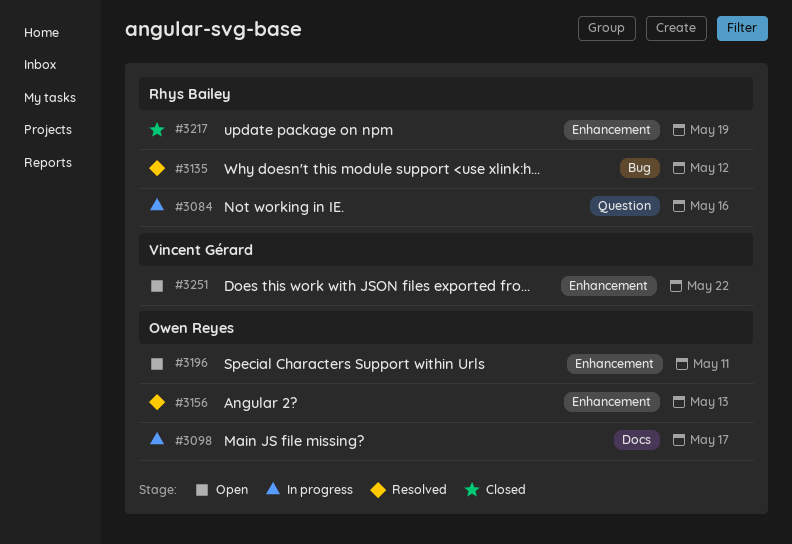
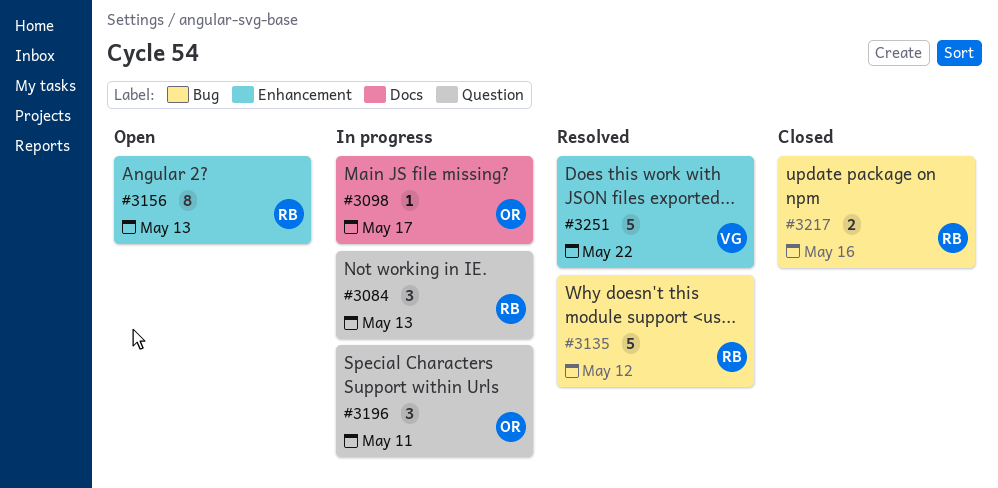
#3084, due: May 16 -> May 13
#3156, status: Resolved -> Open
#3156, owner: Owen Reyes -> Rhys Bailey
#3196, status: Open -> In progress
#3196, label: Enhancement -> Question
#3217, label: Enhancement -> Bug
#3217, due: May 19 -> May 16
#3251, status: Open -> Resolved

